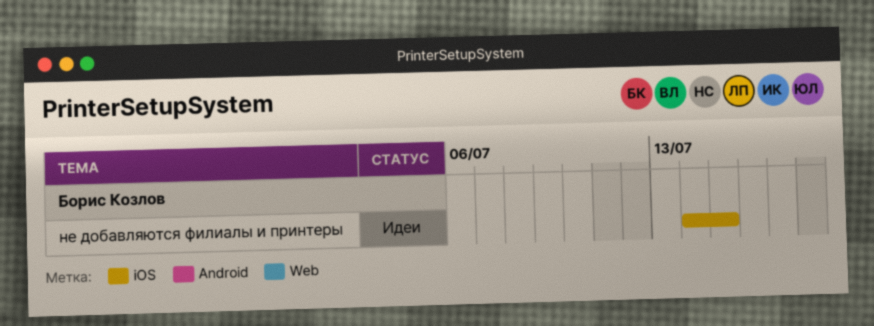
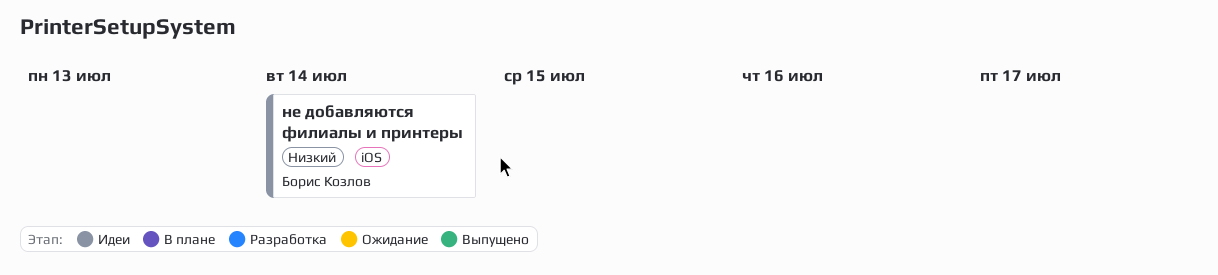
не добавляются филиалы и принтеры, due: Jul 15 -> Jul 14

